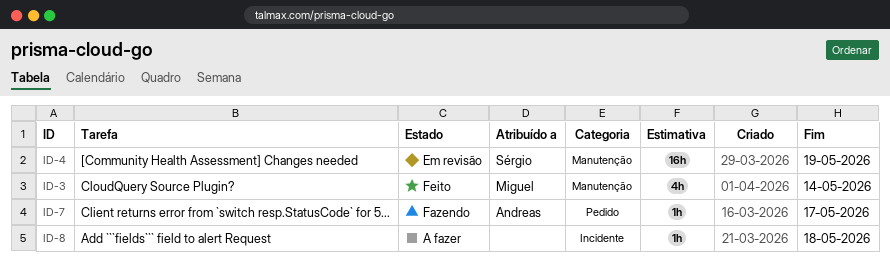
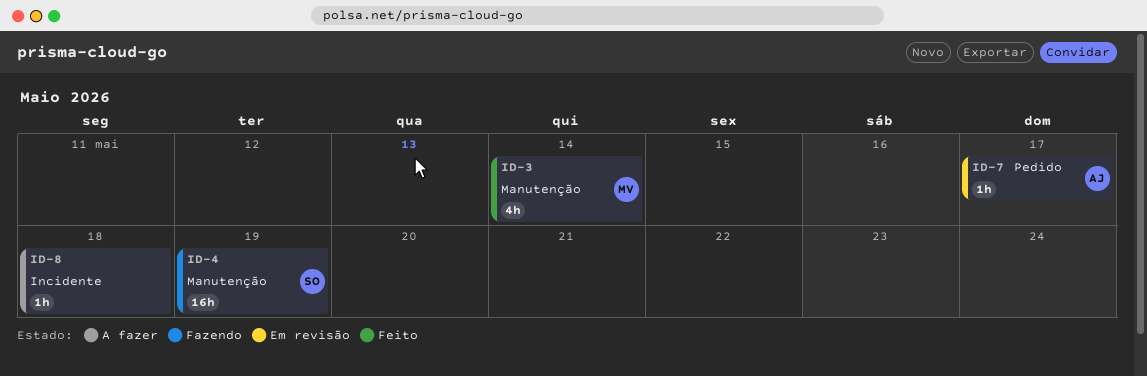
ID-4, status: Em revisão -> Fazendo
ID-7, status: Fazendo -> Em revisão

